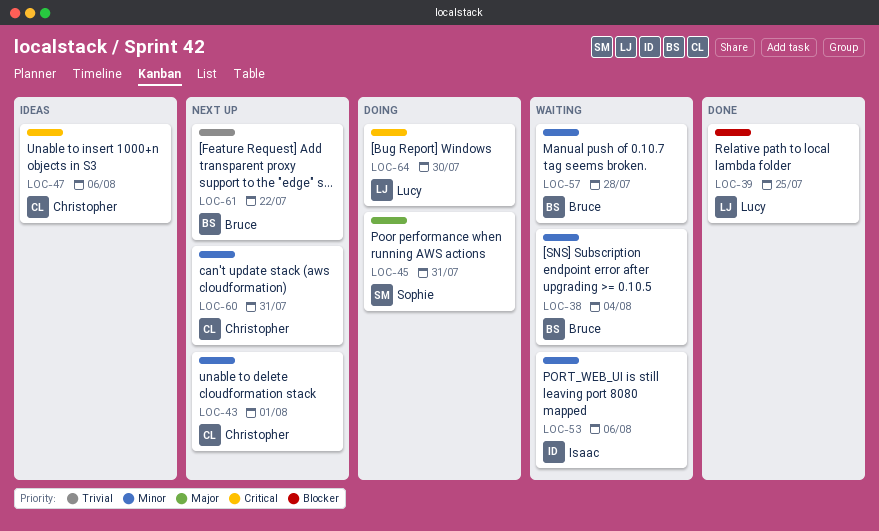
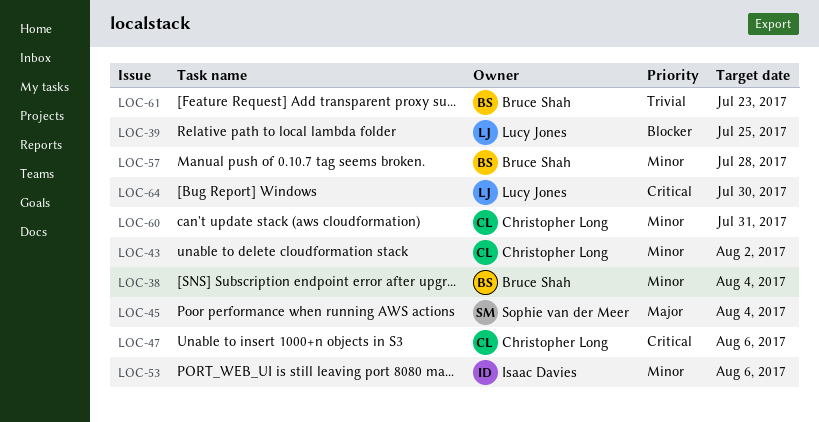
LOC-43, due: Aug 1 -> Aug 2
LOC-45, due: Jul 31 -> Aug 4
LOC-61, due: Jul 22 -> Jul 23

